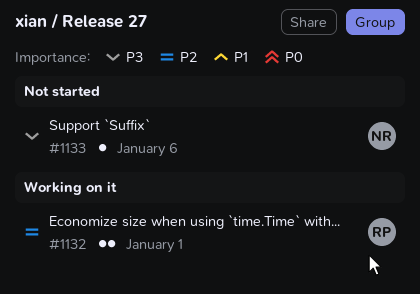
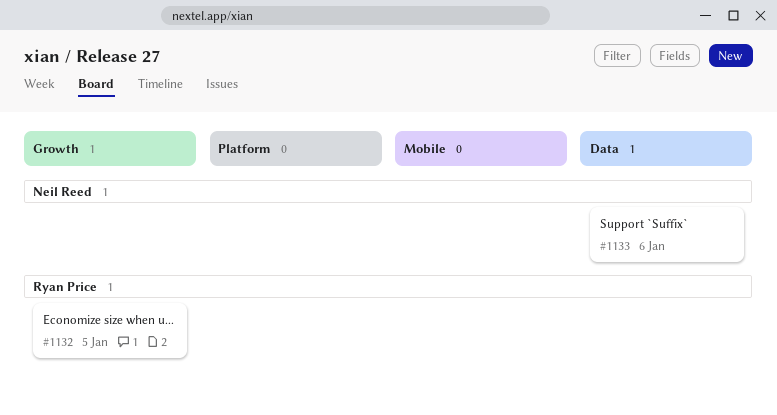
#1132, due: Jan 1 -> Jan 5

